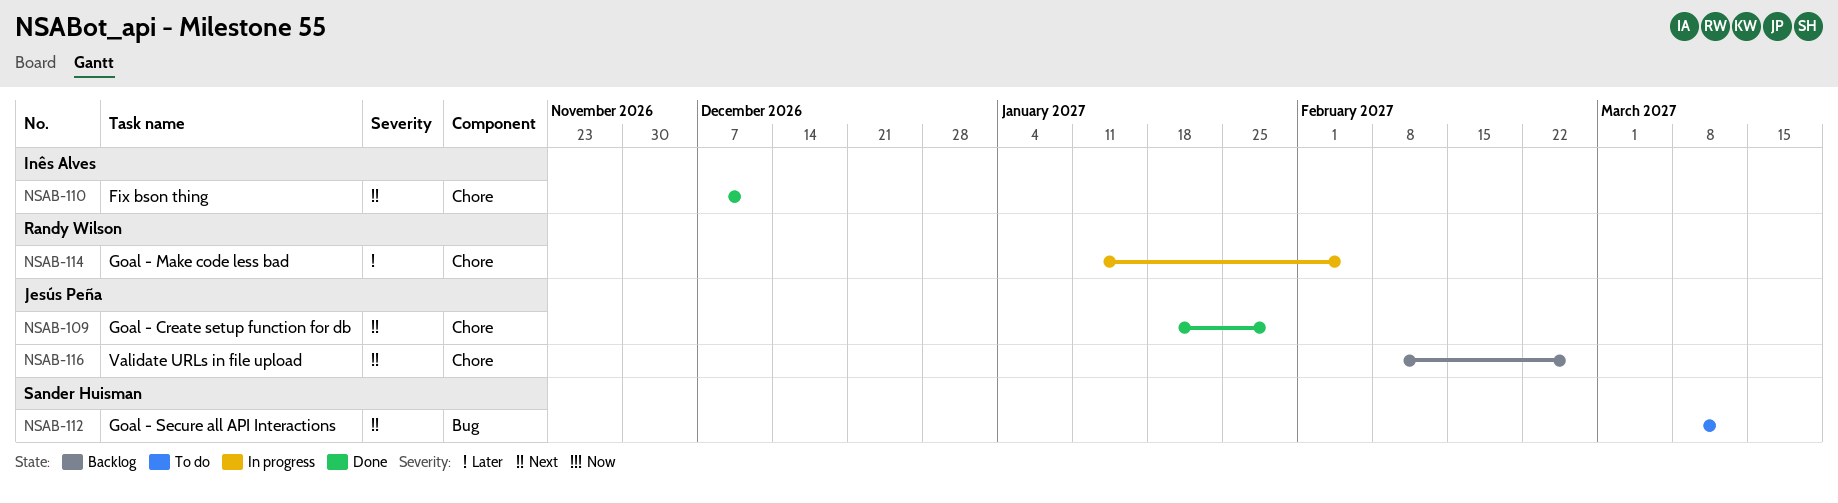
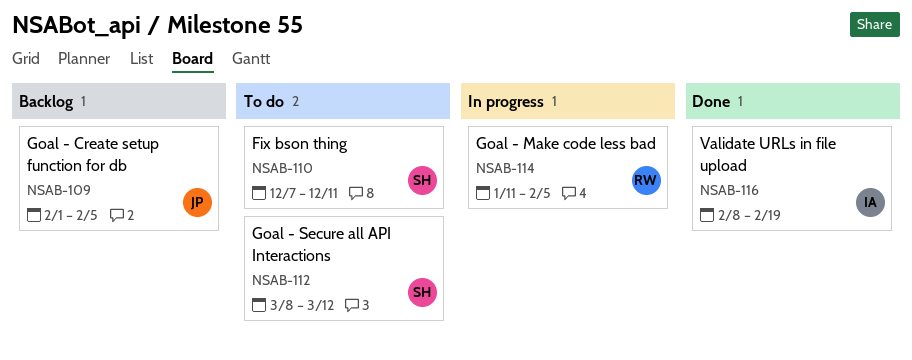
NSAB-109, status: Done -> Backlog
NSAB-109, start: Jan 18 -> Feb 1
NSAB-109, due: Jan 29 -> Feb 5
NSAB-110, status: Done -> To do
NSAB-110, owner: Inês Alves -> Sander Huisman
NSAB-116, status: Backlog -> Done
NSAB-116, owner: Jesús Peña -> Inês Alves
NSAB-116, due: Feb 26 -> Feb 19

